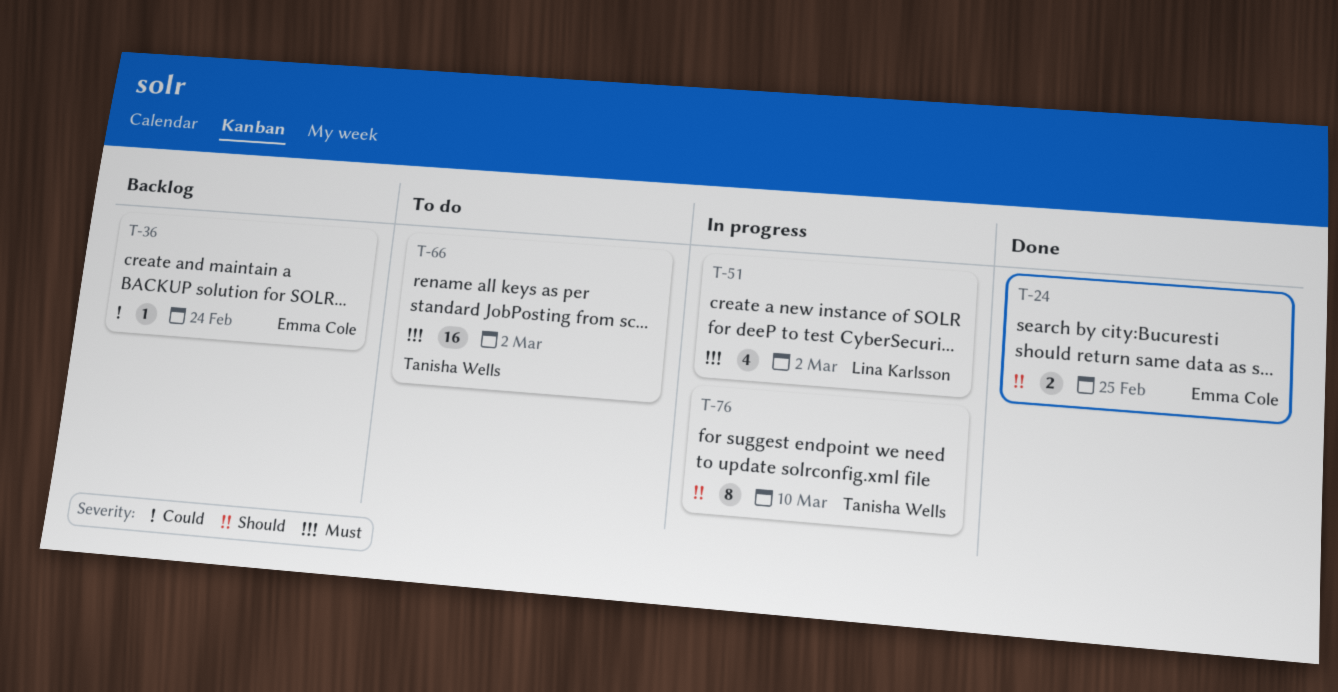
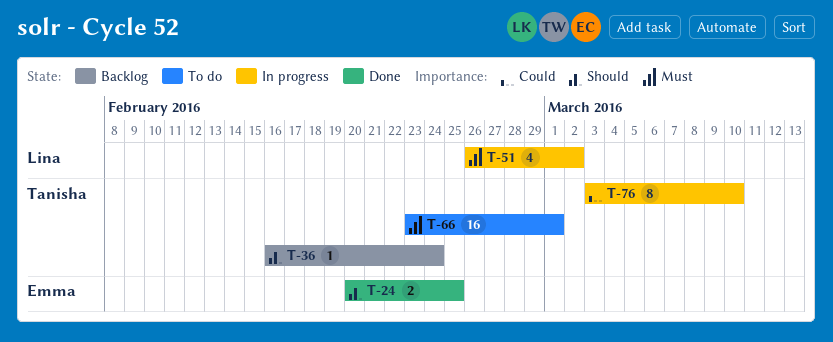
T-36, owner: Emma Cole -> Tanisha Wells
T-36, priority: Could -> Should
T-66, due: Mar 2 -> Mar 1
T-76, priority: Should -> Could

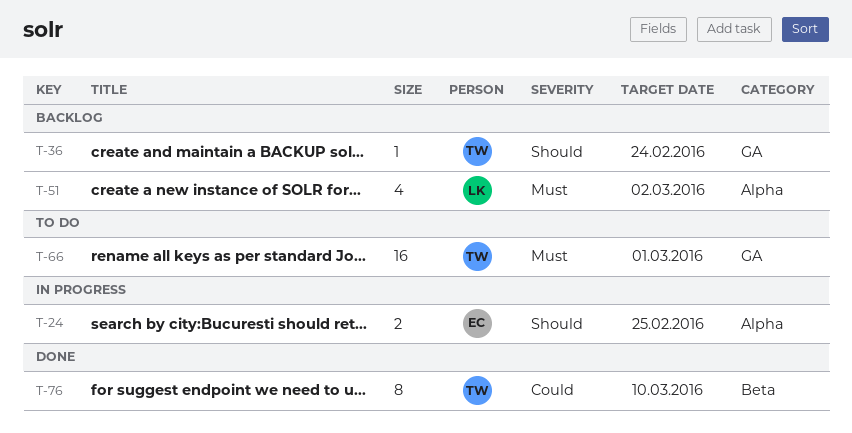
T-24, status: Done -> In progress
T-51, status: In progress -> Backlog
T-76, status: In progress -> Done

